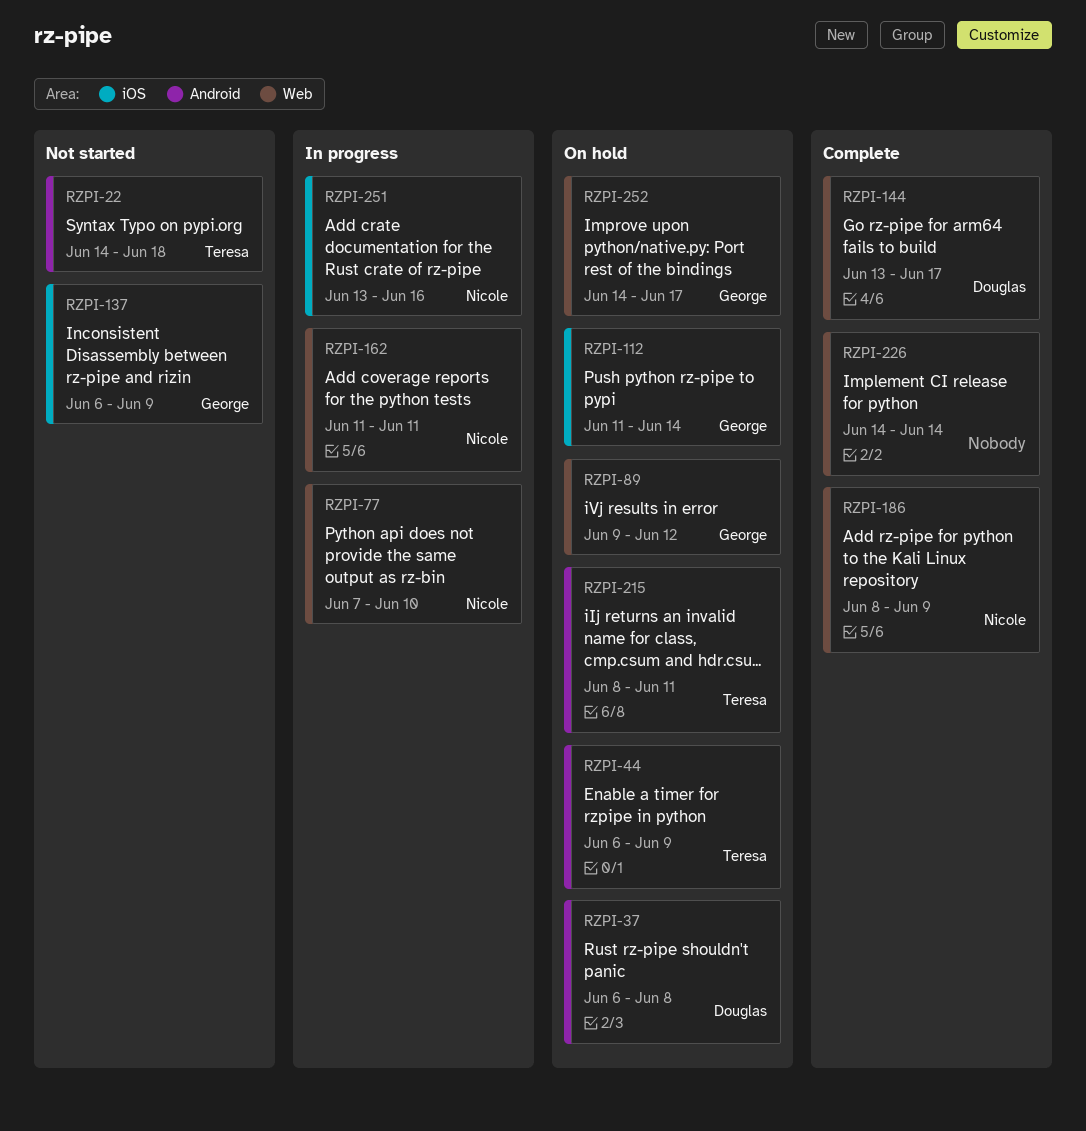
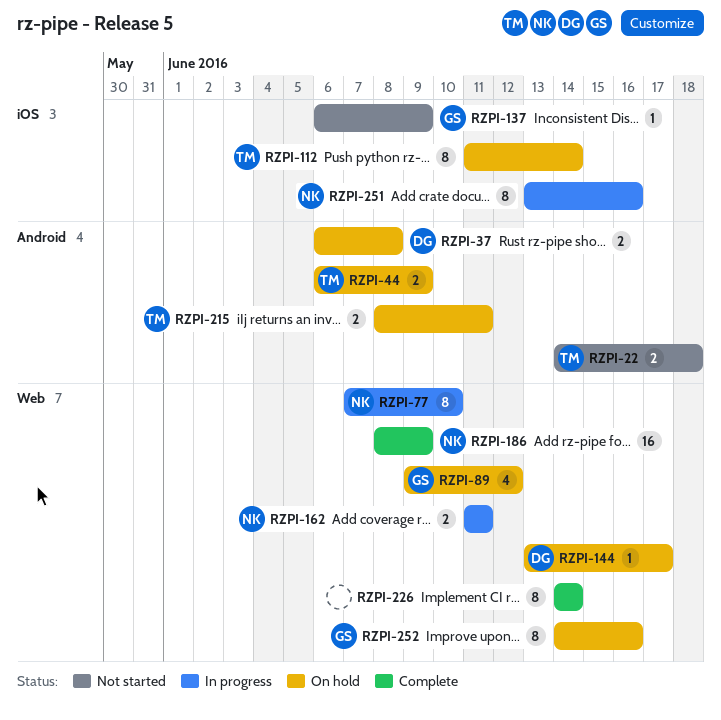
RZPI-112, owner: George -> Teresa
RZPI-144, status: Complete -> On hold
RZPI-252, due: Jun 17 -> Jun 16

